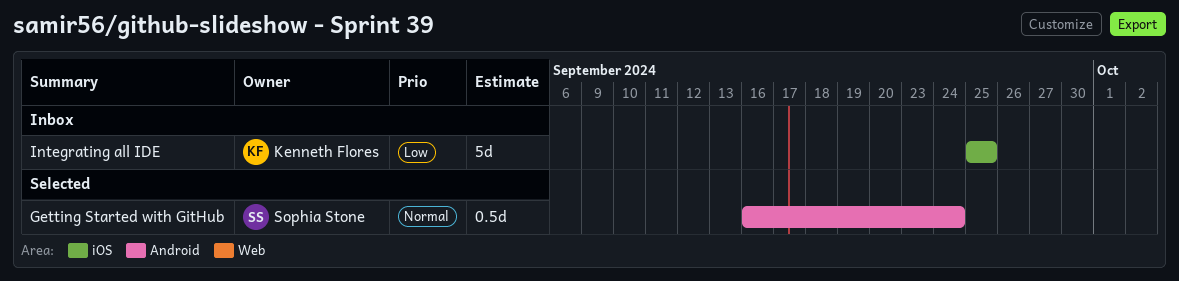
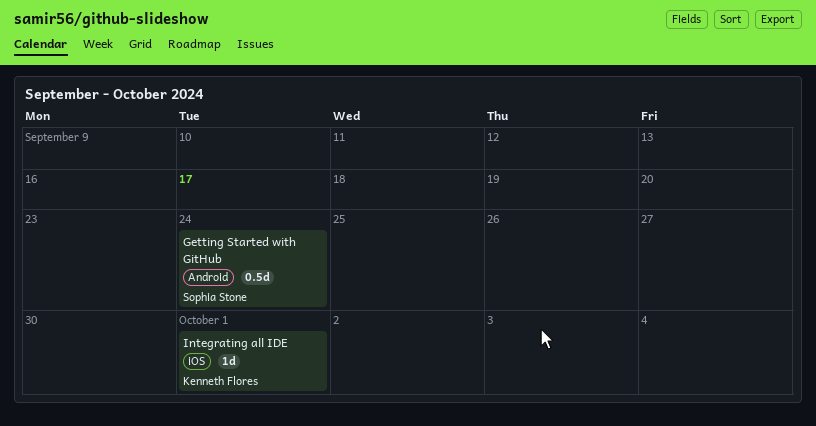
Integrating all IDE, estimate: 5d -> 1d
Integrating all IDE, due: Sep 25 -> Oct 1

